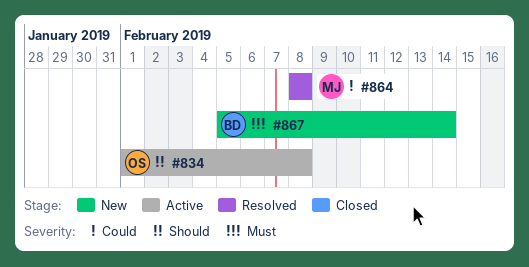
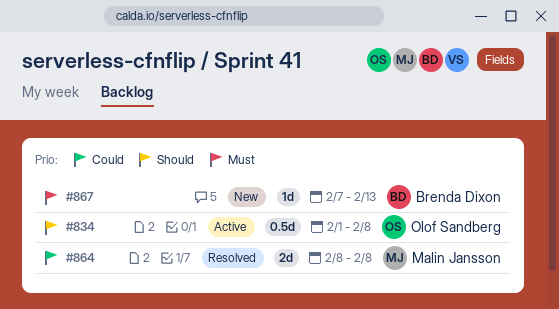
#867, start: Feb 5 -> Feb 7
#867, due: Feb 14 -> Feb 13

